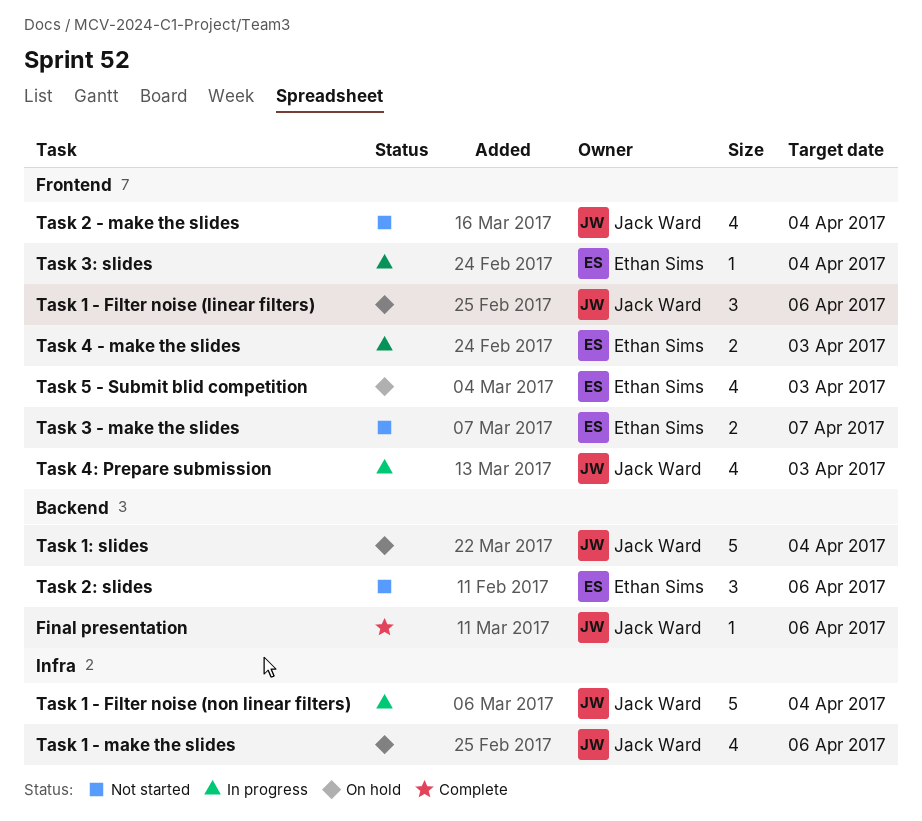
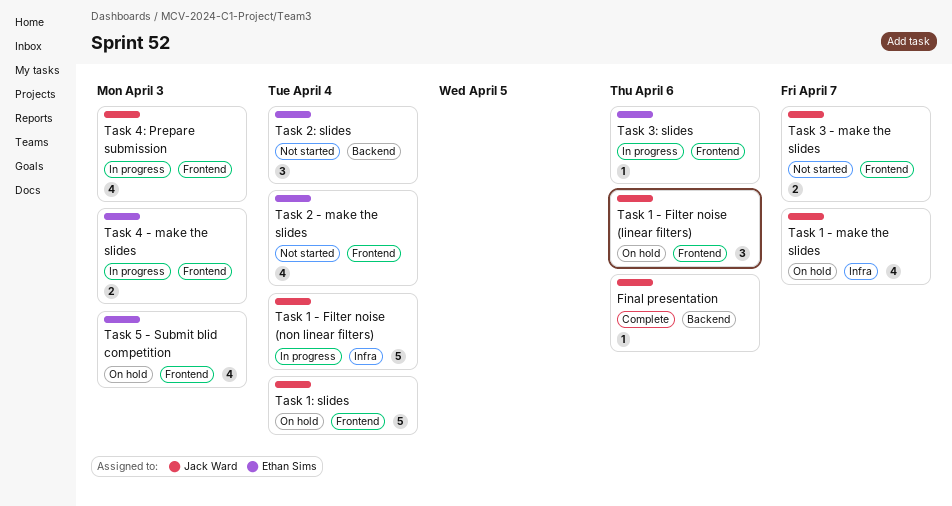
Task 1 - make the slides, due: Apr 6 -> Apr 7
Task 1: slides, label: Backend -> Frontend
Task 2 - make the slides, owner: Jack Ward -> Ethan Sims
Task 2: slides, due: Apr 6 -> Apr 4
Task 3 - make the slides, owner: Ethan Sims -> Jack Ward
Task 3: slides, due: Apr 4 -> Apr 6

